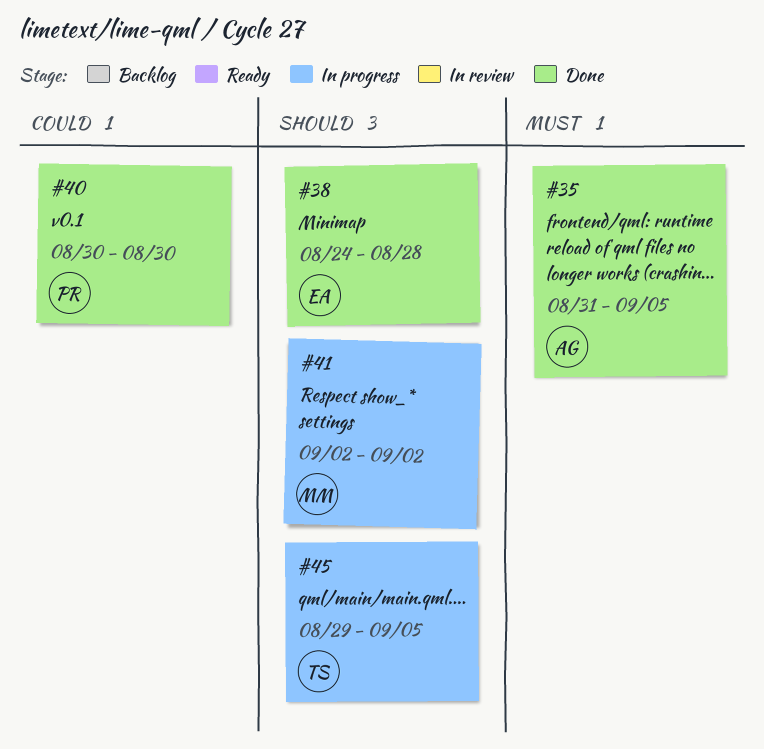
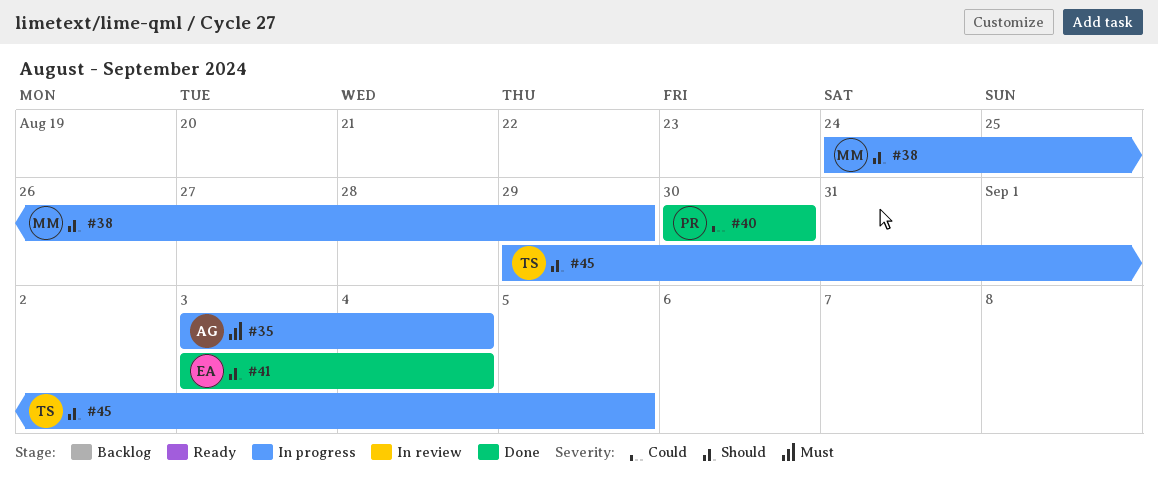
#35, status: Done -> In progress
#35, start: Aug 31 -> Sep 3
#35, due: Sep 5 -> Sep 4
#38, status: Done -> In progress
#38, owner: EA -> MM
#38, due: Aug 28 -> Aug 29
#41, status: In progress -> Done
#41, owner: MM -> EA
#41, start: Sep 2 -> Sep 3
#41, due: Sep 2 -> Sep 4

